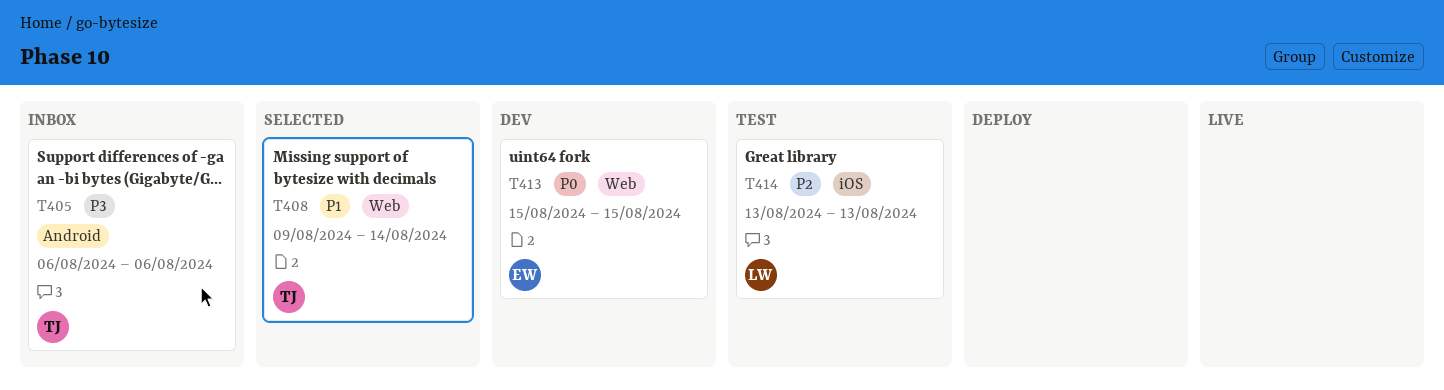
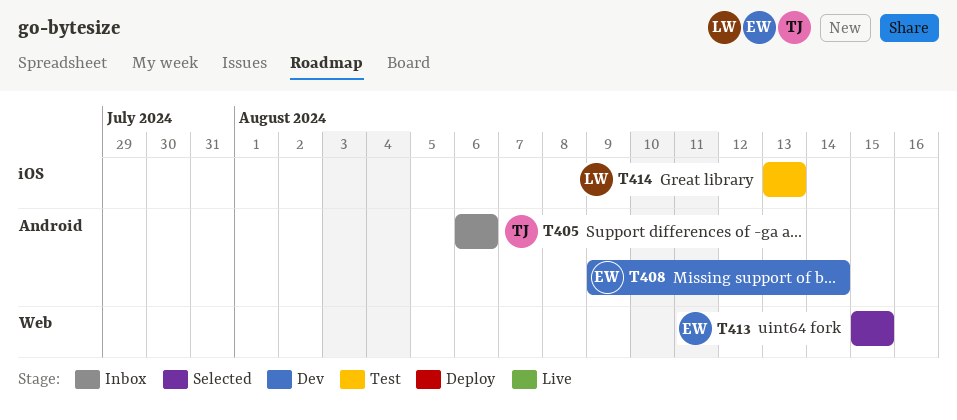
T408, status: Selected -> Dev
T408, owner: TJ -> EW
T408, label: Web -> Android
T413, status: Dev -> Selected

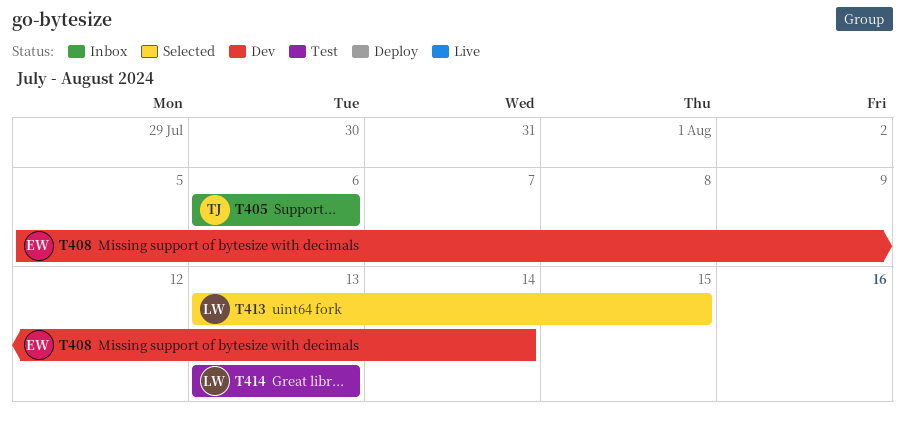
T408, start: Aug 9 -> Aug 5
T413, owner: EW -> LW
T413, start: Aug 15 -> Aug 13

